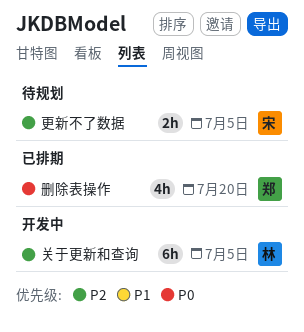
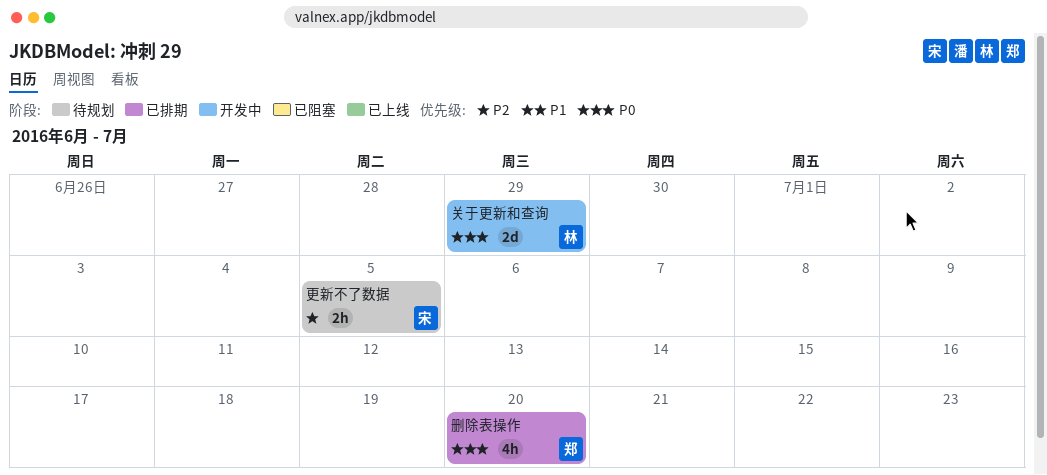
关于更新和查询, priority: P2 -> P0
关于更新和查询, estimate: 6h -> 2d
关于更新和查询, due: Jul 5 -> Jun 29

